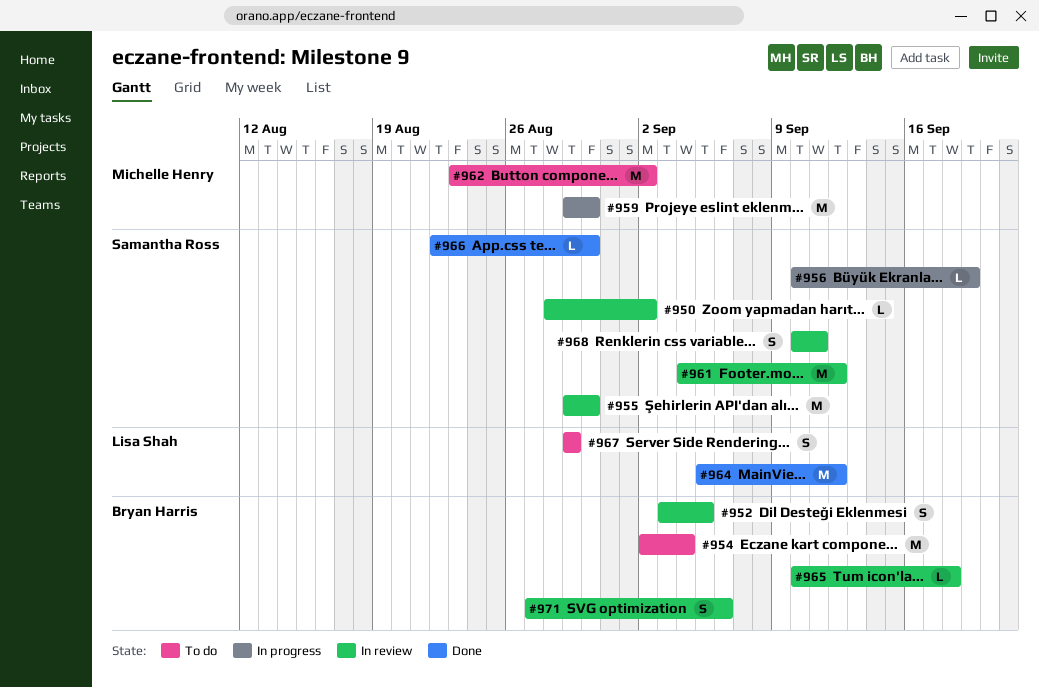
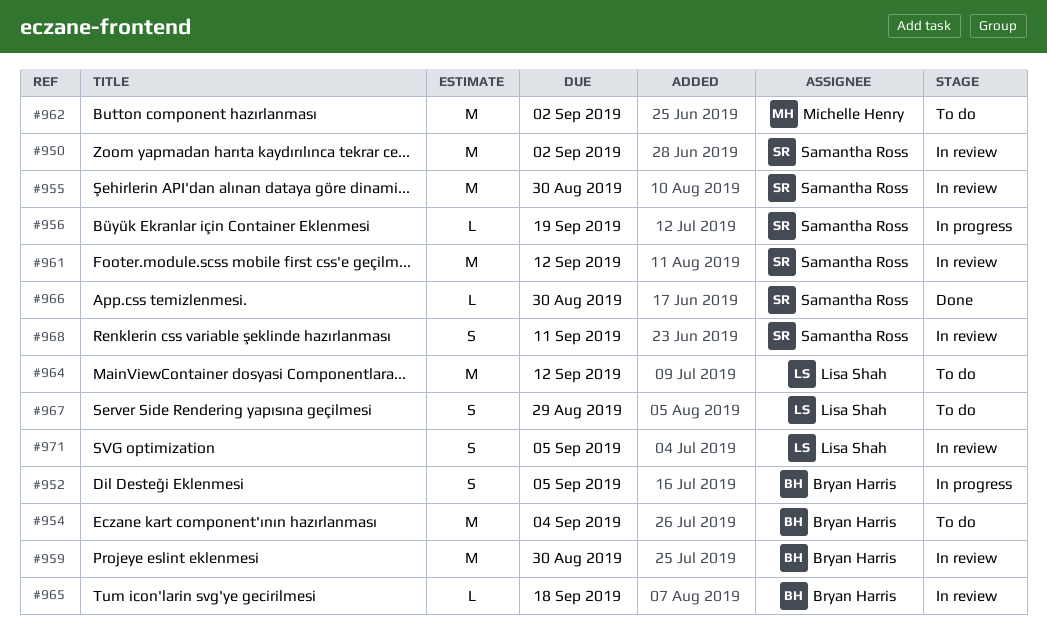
#950, estimate: L -> M
#952, status: In review -> In progress
#959, status: In progress -> In review
#959, owner: Michelle Henry -> Bryan Harris
#964, status: Done -> To do
#971, owner: Bryan Harris -> Lisa Shah
#971, due: Sep 6 -> Sep 5

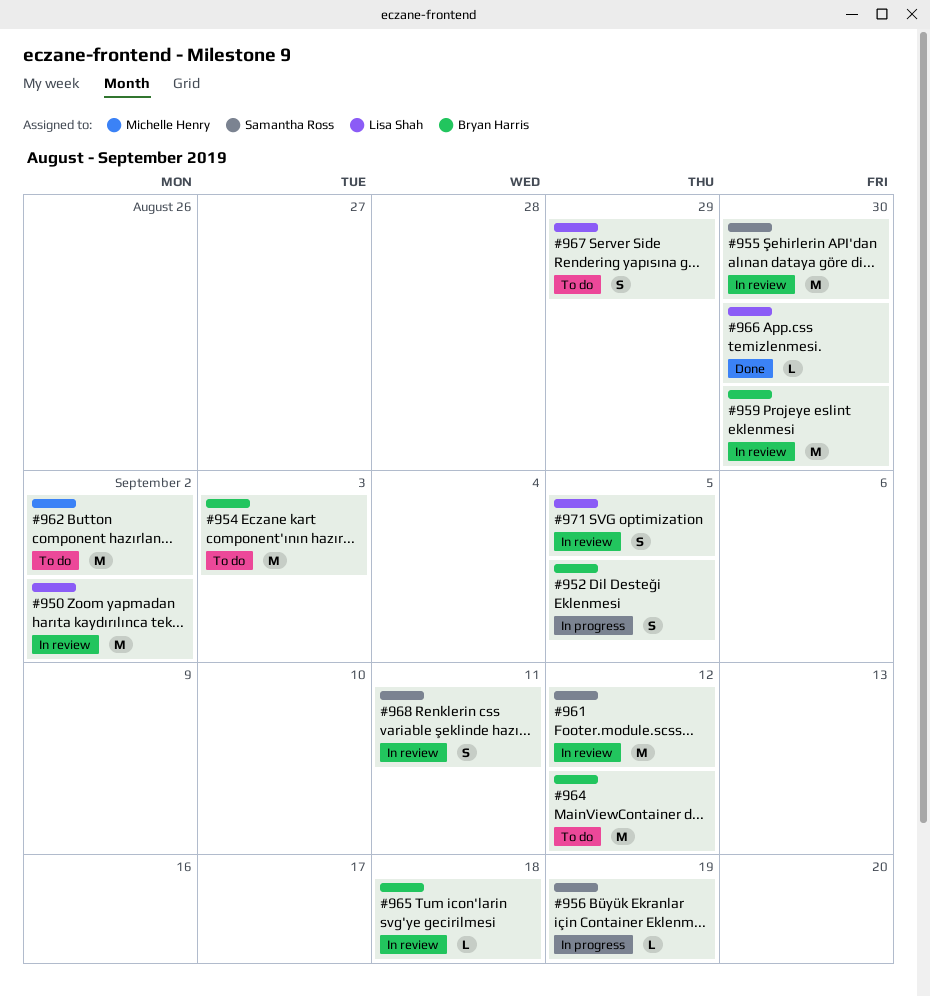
#950, owner: Samantha Ross -> Lisa Shah
#954, due: Sep 4 -> Sep 3
#964, owner: Lisa Shah -> Bryan Harris
#966, owner: Samantha Ross -> Lisa Shah

